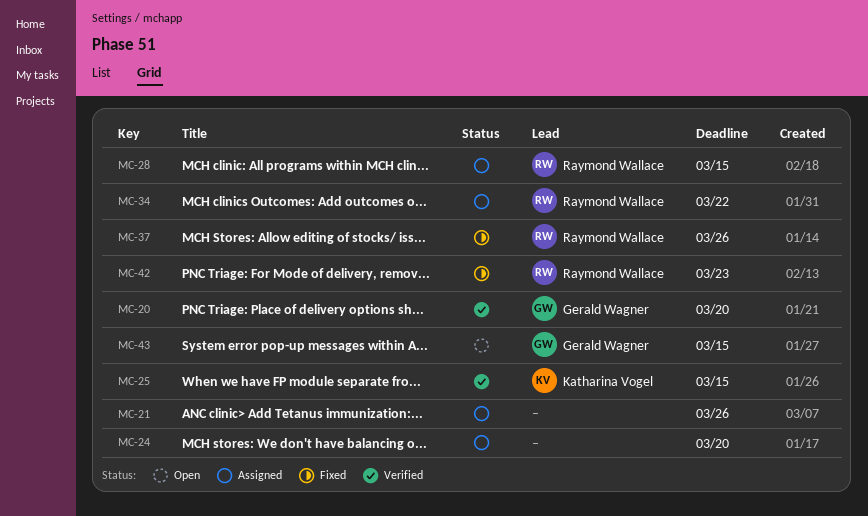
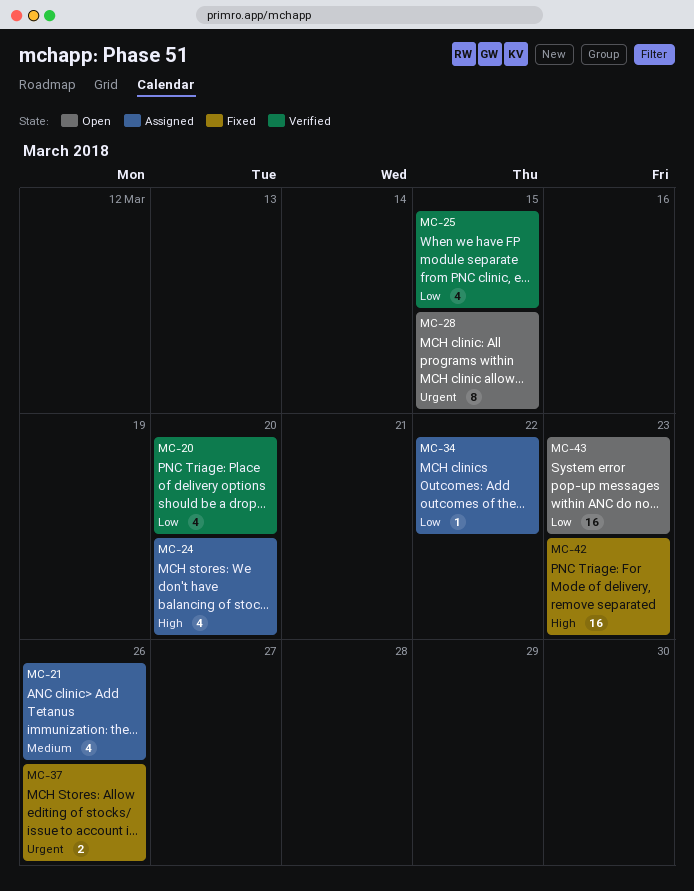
MC-28, status: Assigned -> Open
MC-43, due: Mar 15 -> Mar 23

